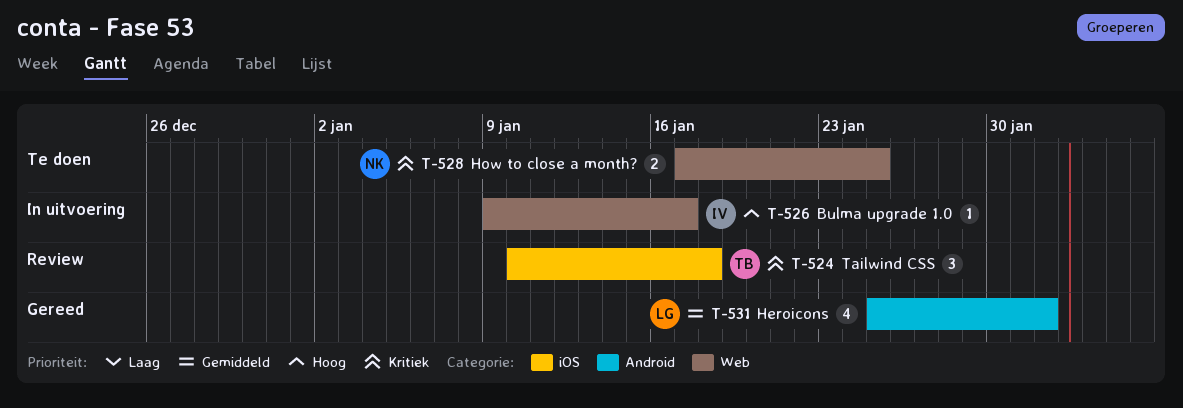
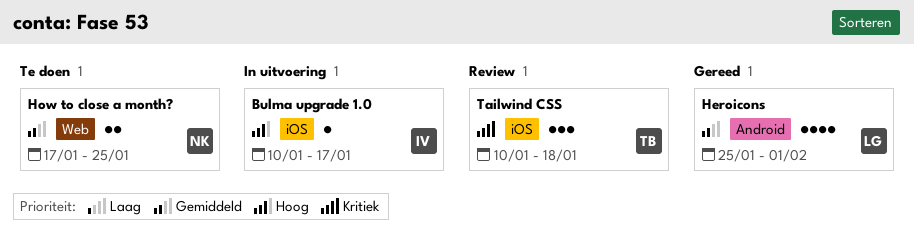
Bulma upgrade 1.0, label: Web -> iOS
Bulma upgrade 1.0, start: Jan 9 -> Jan 10
How to close a month?, priority: Kritiek -> Gemiddeld

